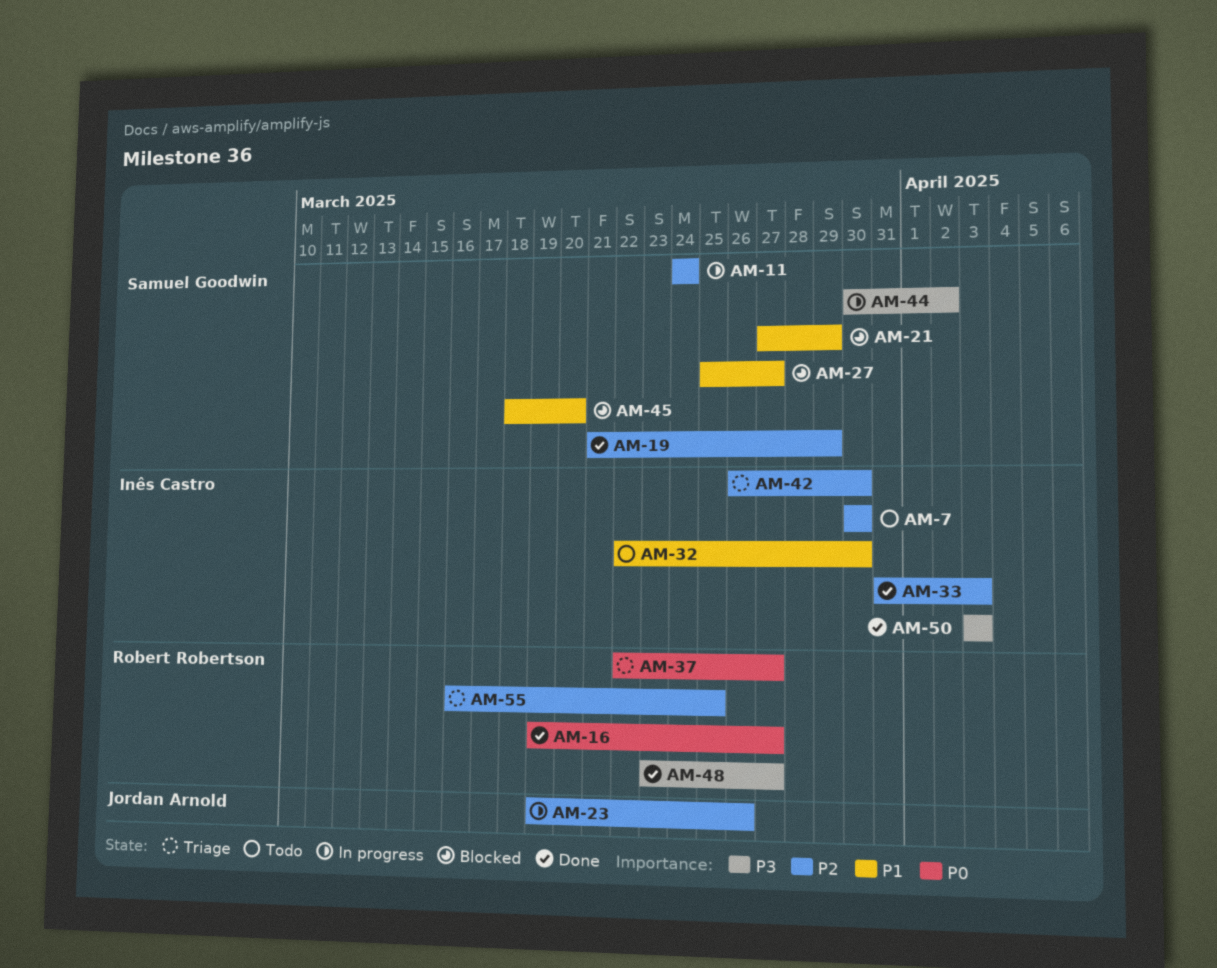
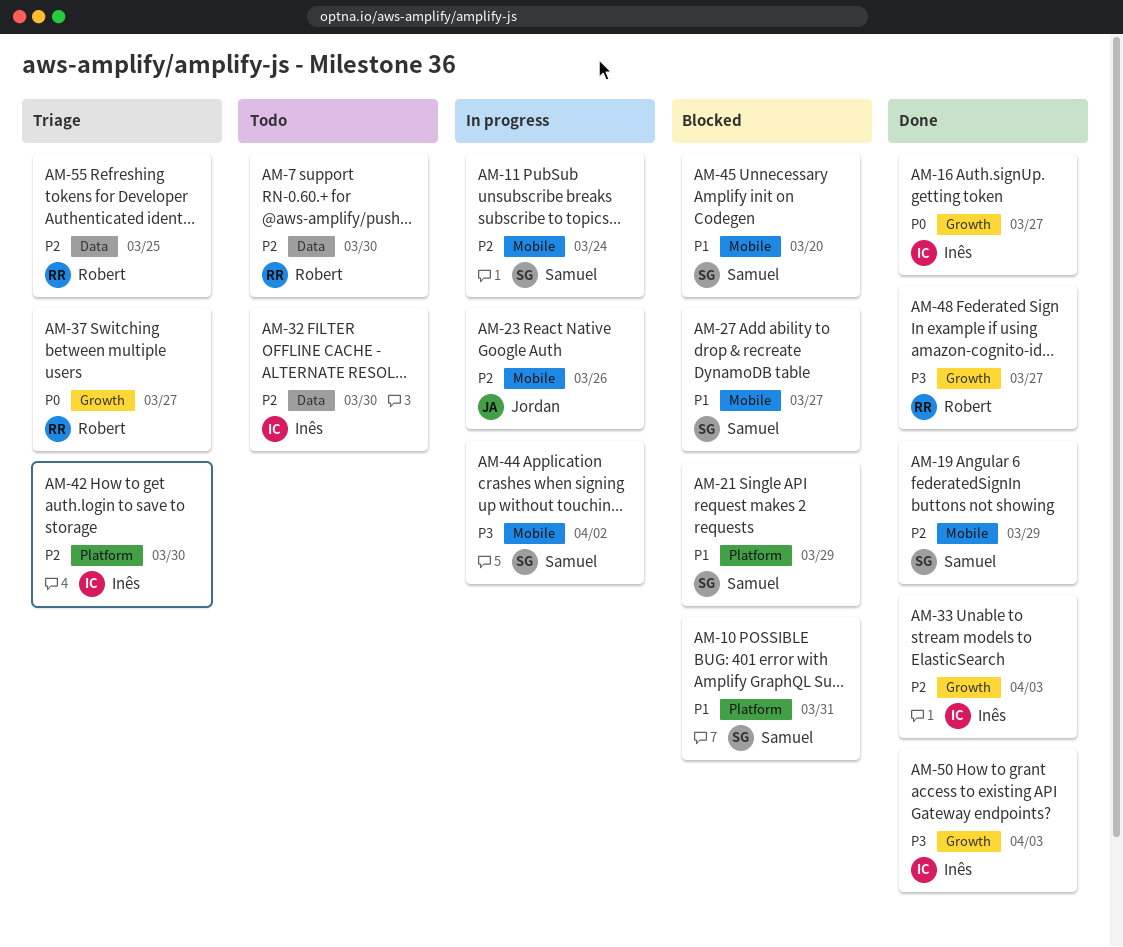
AM-7, owner: Inês Castro -> Robert Robertson
AM-10: none -> present
AM-16, owner: Robert Robertson -> Inês Castro
AM-32, priority: P1 -> P2

